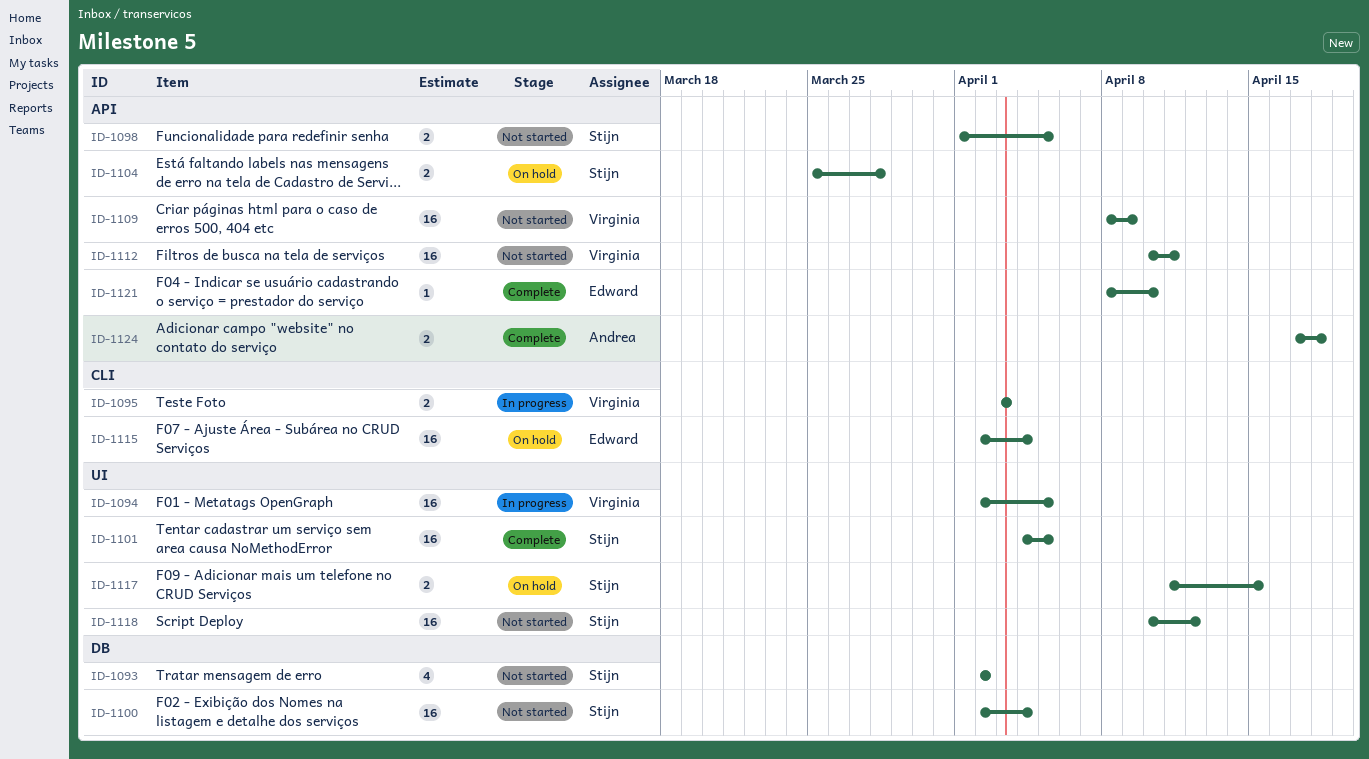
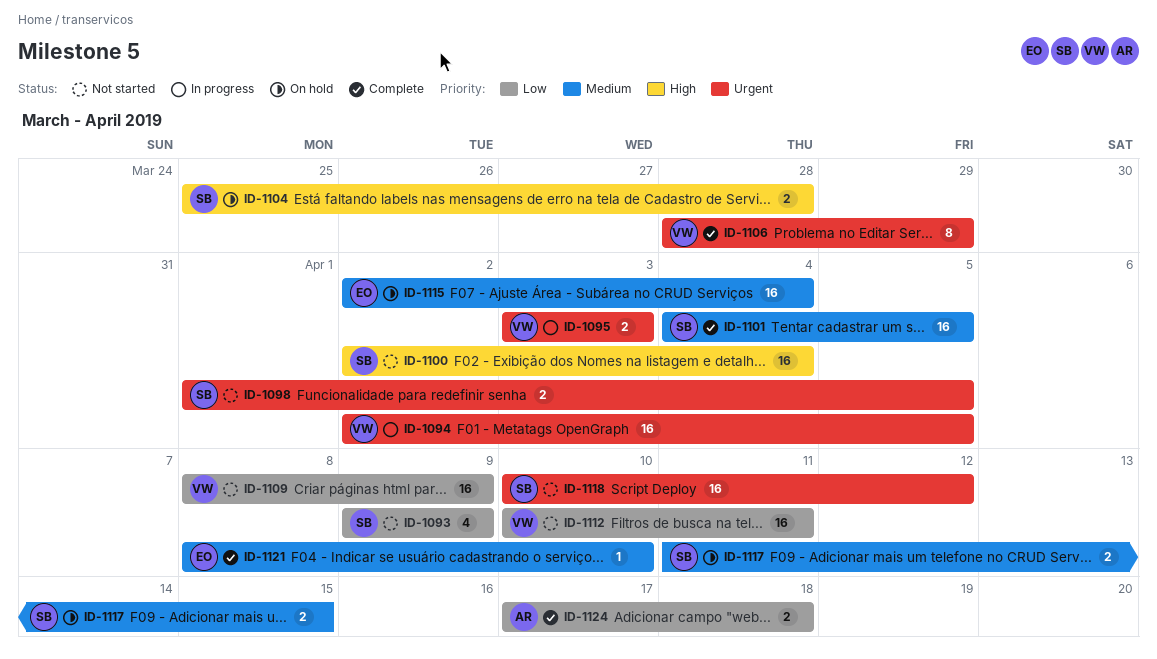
ID-1093, start: Apr 2 -> Apr 9
ID-1093, due: Apr 2 -> Apr 9
ID-1106: none -> present

